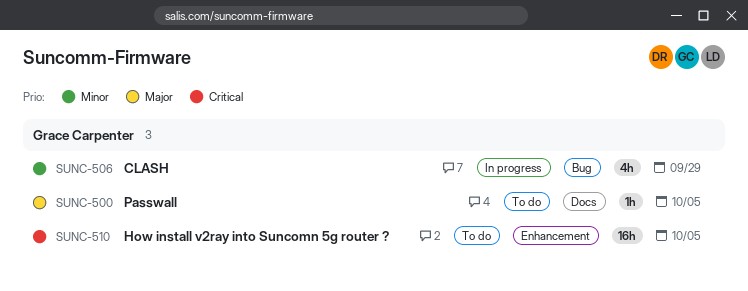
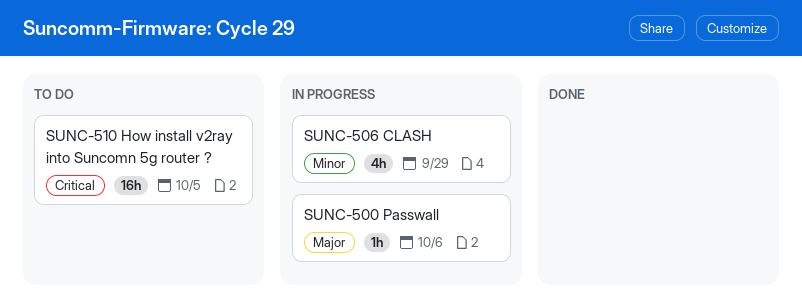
SUNC-500, status: To do -> In progress
SUNC-500, due: Oct 5 -> Oct 6

